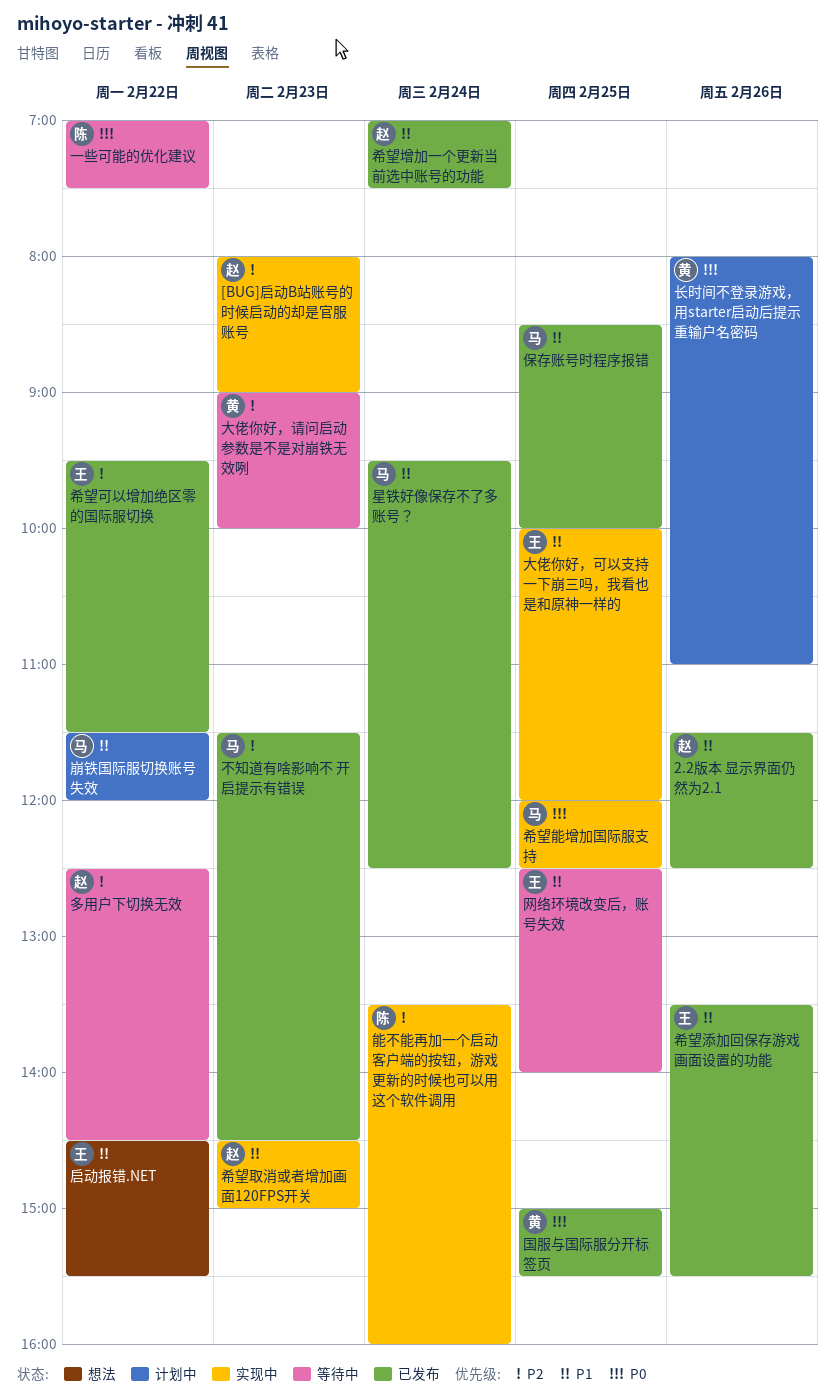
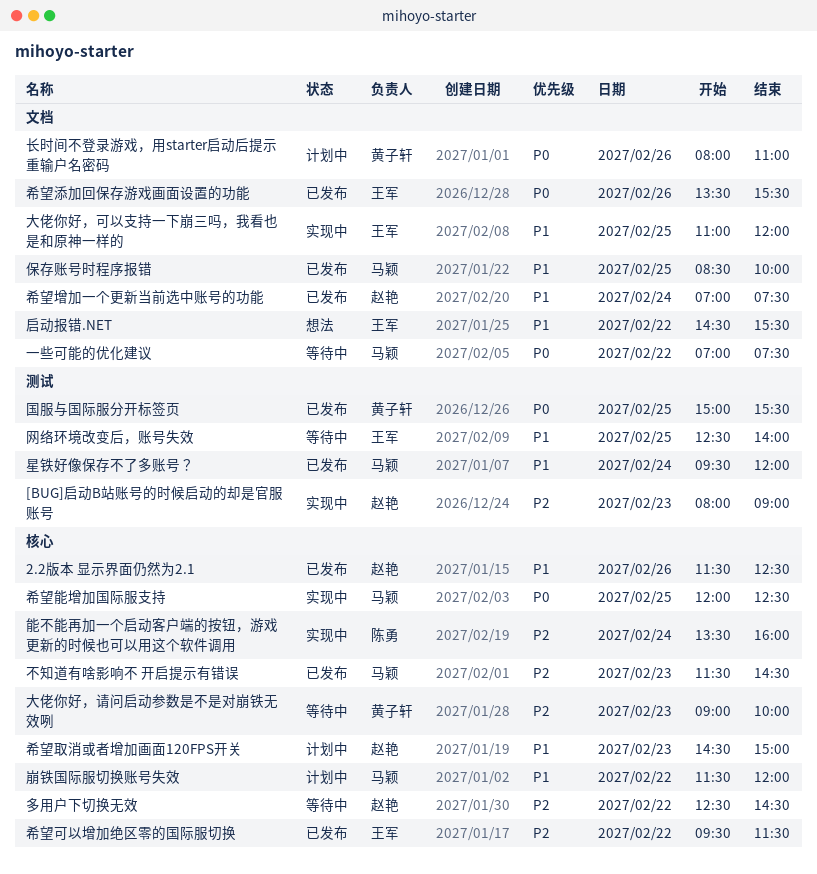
一些可能的优化建议, owner: 陈勇 -> 马颖
大佬你好，可以支持一下崩三吗，我看也是和原神一样的, begins: 10:00 -> 11:00
希望取消或者增加画面120FPS开关, status: 实现中 -> 计划中
希望添加回保存游戏画面设置的功能, priority: P1 -> P0
星铁好像保存不了多账号？, ends: 12:30 -> 12:00

